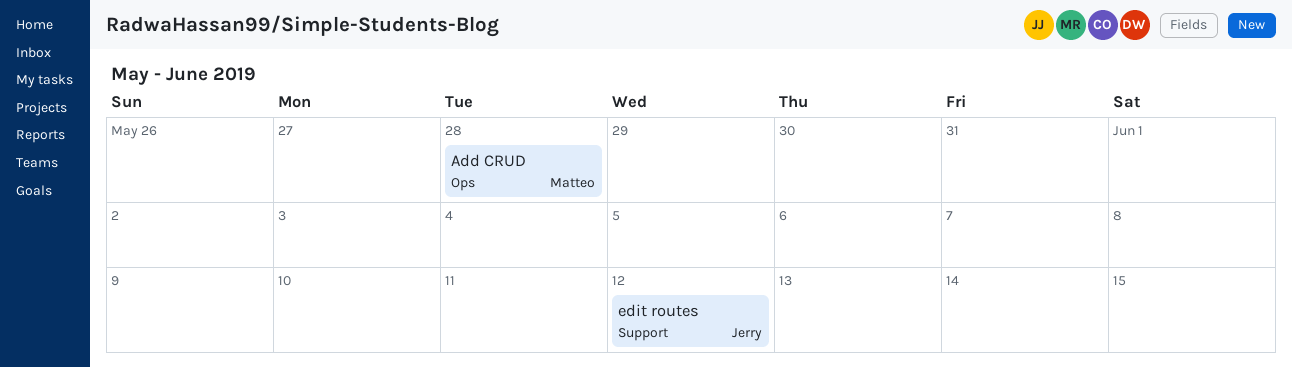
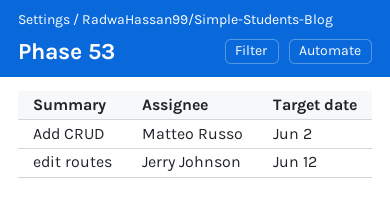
Add CRUD, due: May 28 -> Jun 2

